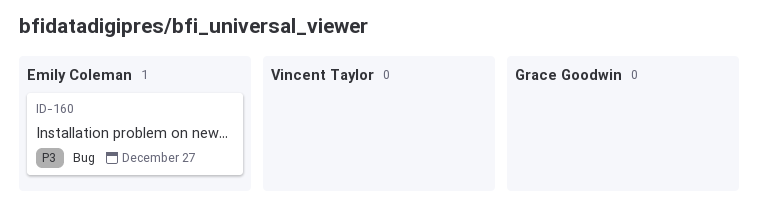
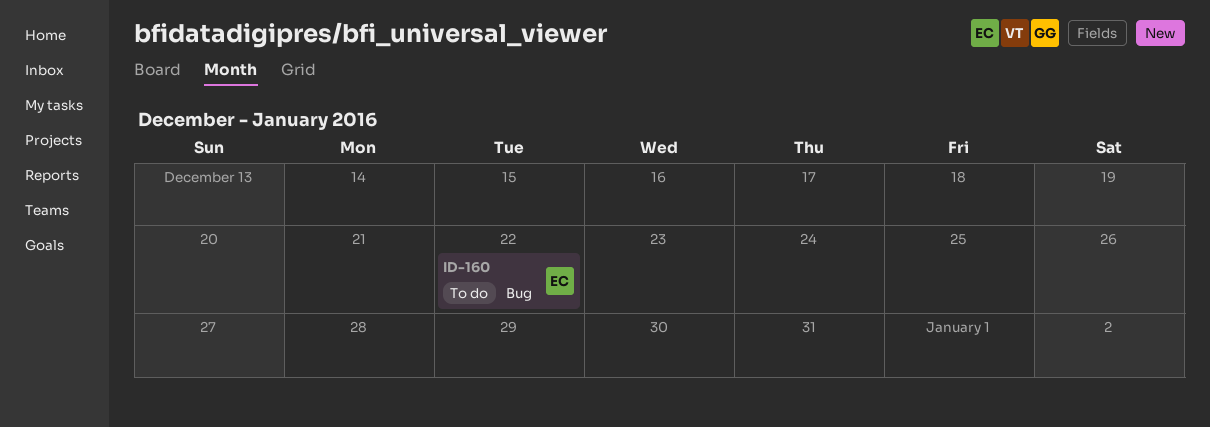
ID-160, due: Dec 27 -> Dec 22

